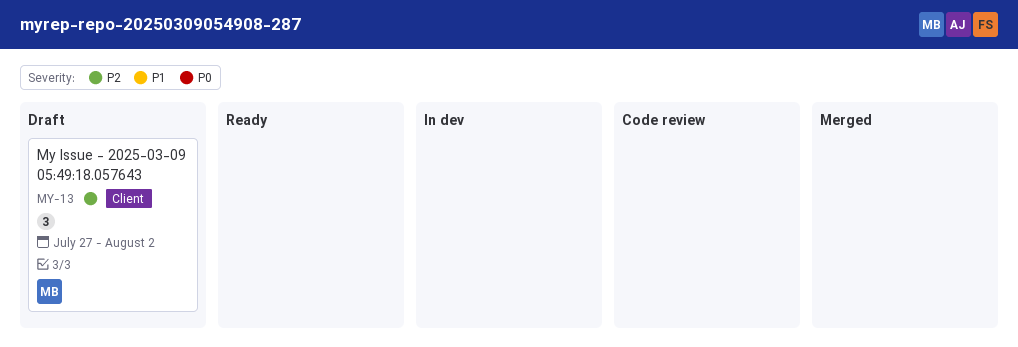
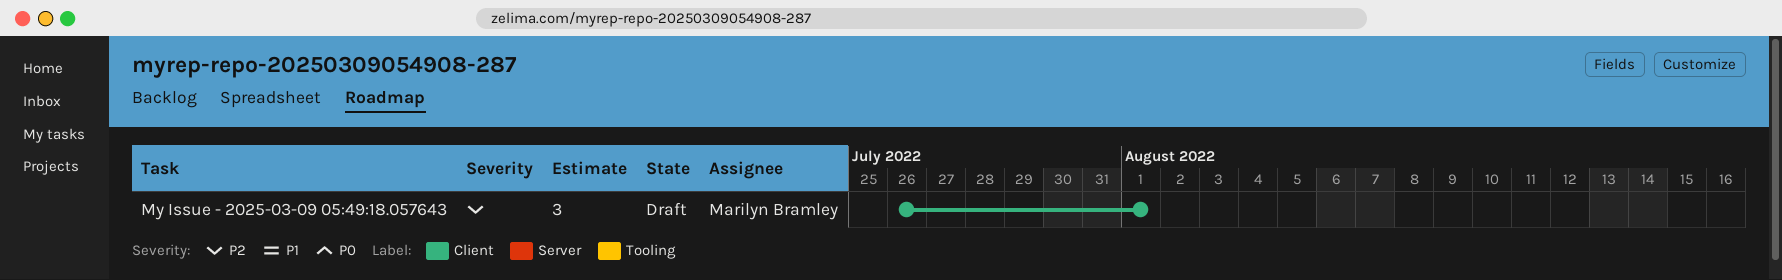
My Issue - 2025-03-09 05:49:18.057643, start: Jul 27 -> Jul 26
My Issue - 2025-03-09 05:49:18.057643, due: Aug 2 -> Aug 1

